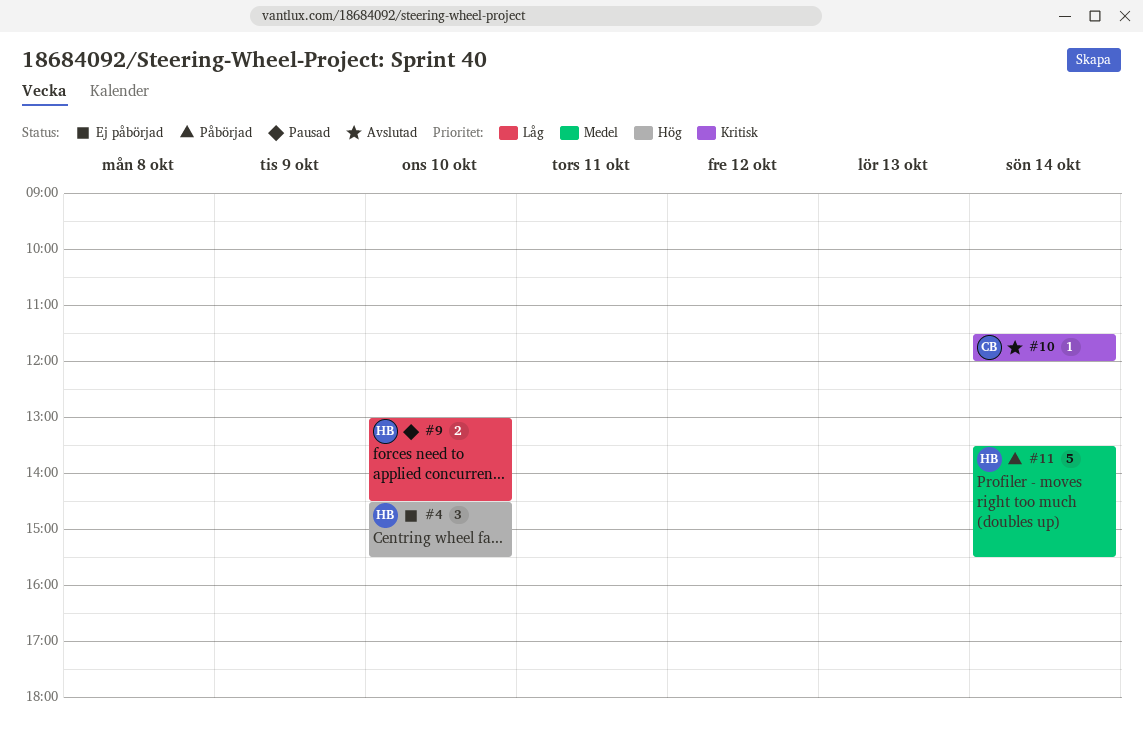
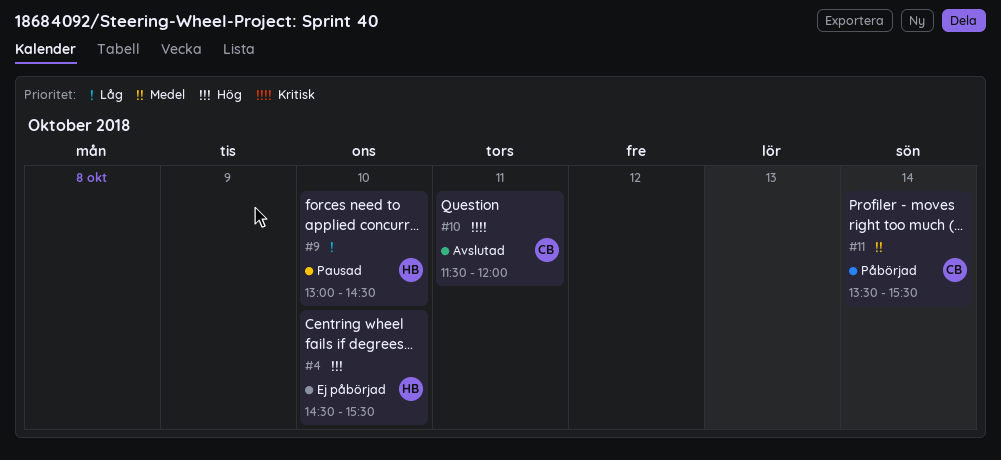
#10, day: Oct 14 -> Oct 11
#11, owner: HB -> CB

